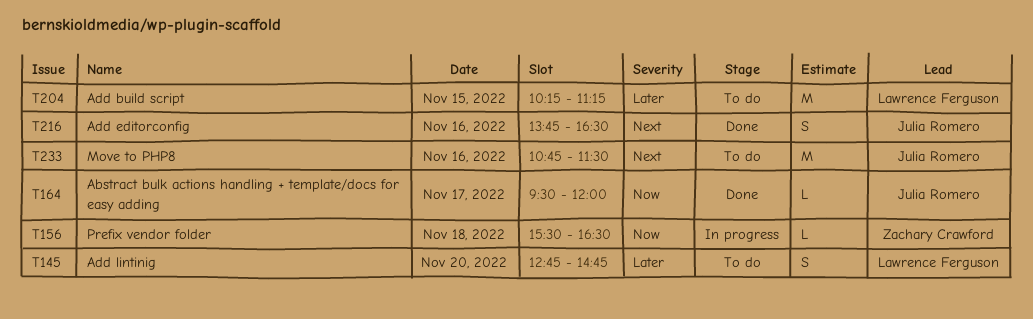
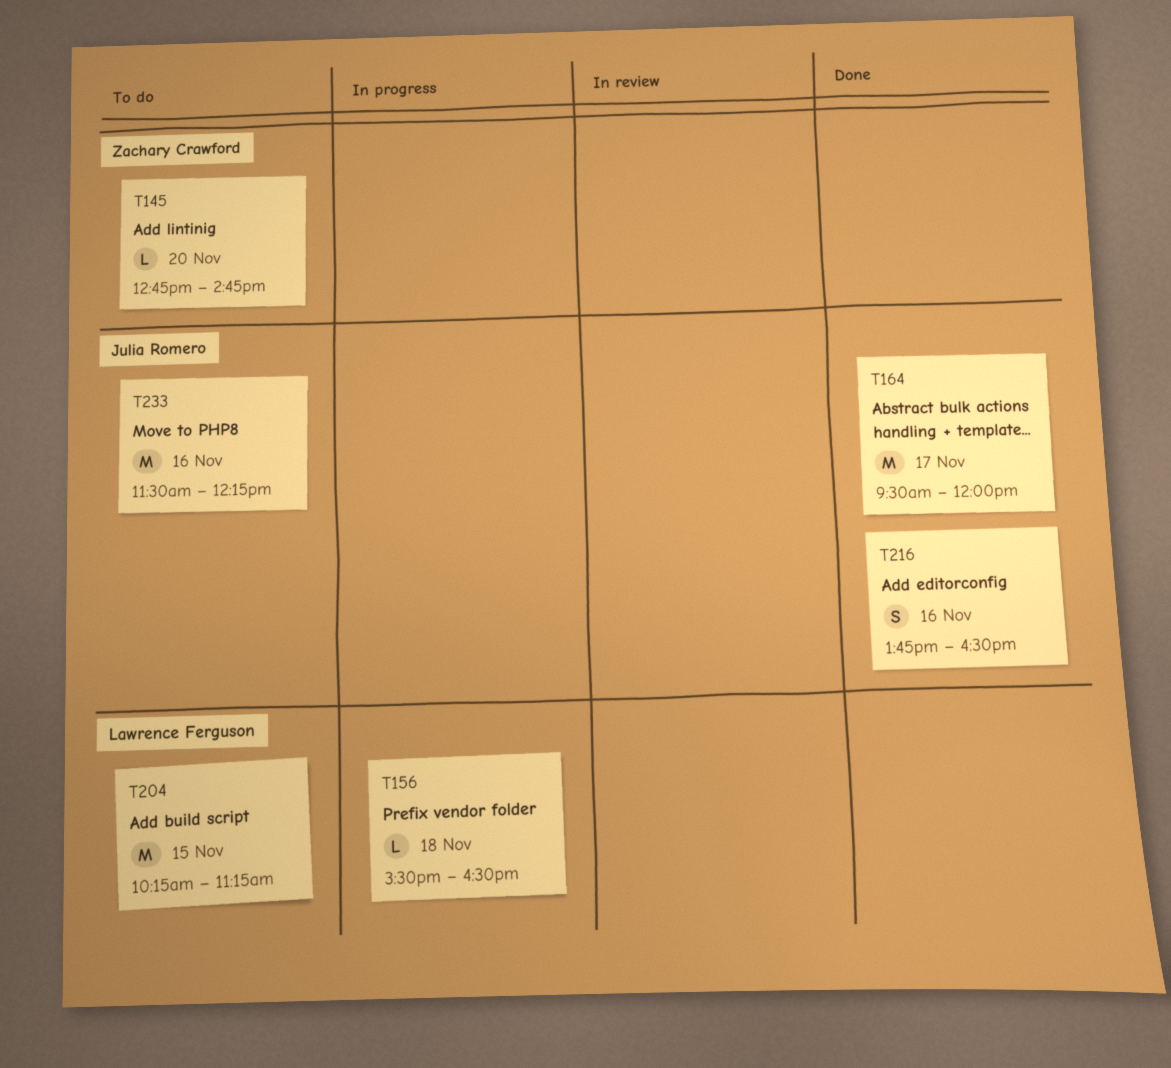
T145, owner: Lawrence Ferguson -> Zachary Crawford
T145, estimate: S -> L
T156, owner: Zachary Crawford -> Lawrence Ferguson
T164, estimate: L -> M
T233, begins: 10:45 -> 11:30
T233, ends: 11:30 -> 12:15

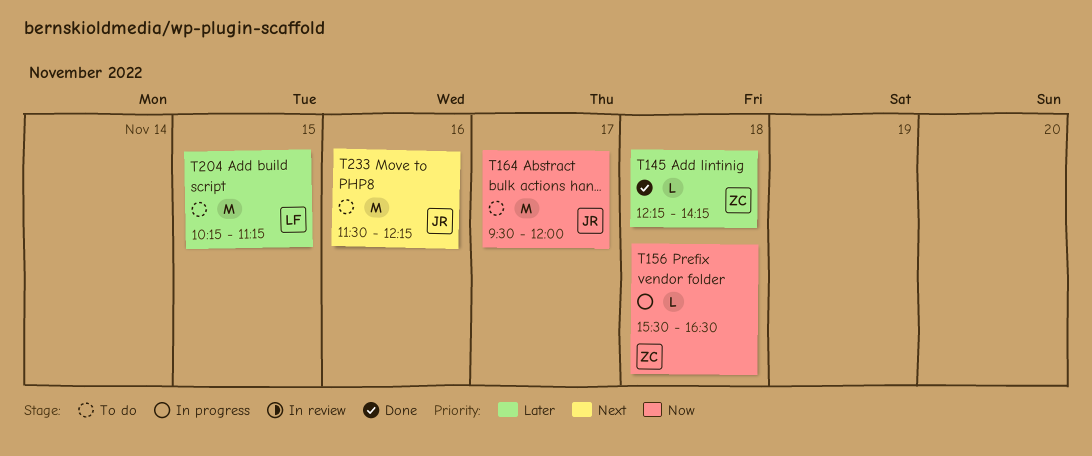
T145, status: To do -> Done
T145, day: Nov 20 -> Nov 18
T145, begins: 12:45 -> 12:15
T145, ends: 14:45 -> 14:15
T156, owner: Lawrence Ferguson -> Zachary Crawford
T164, status: Done -> To do
T216: present -> none

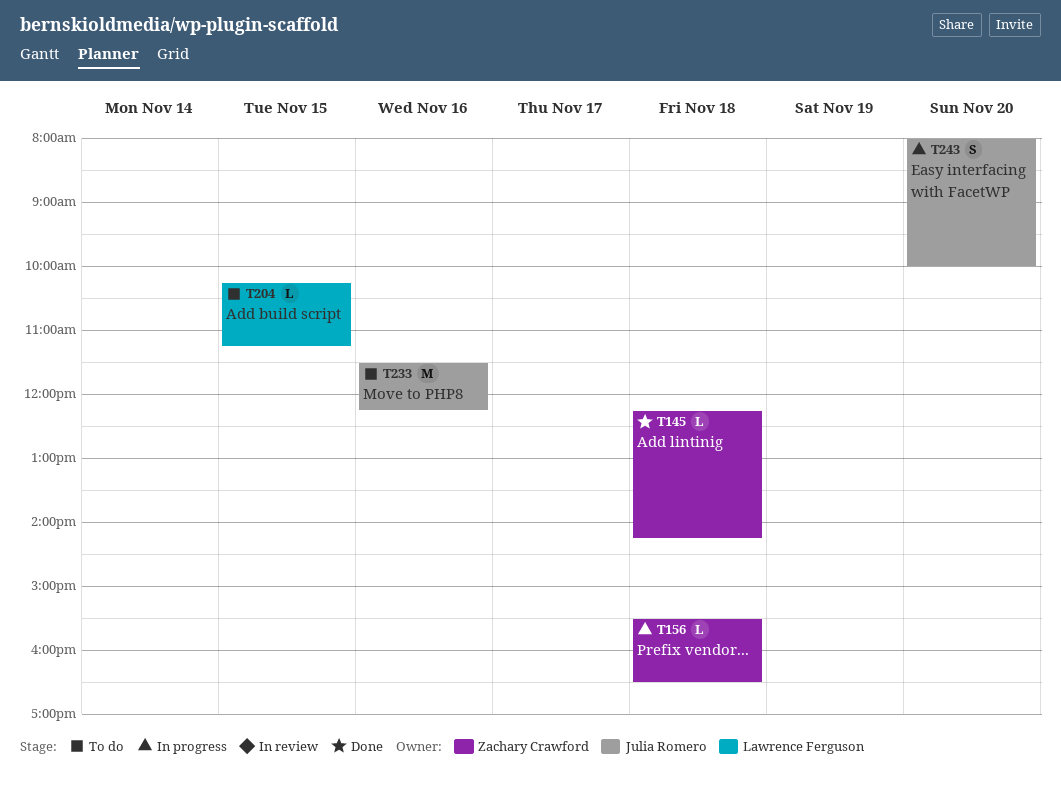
T164: present -> none
T204, estimate: M -> L
T243: none -> present

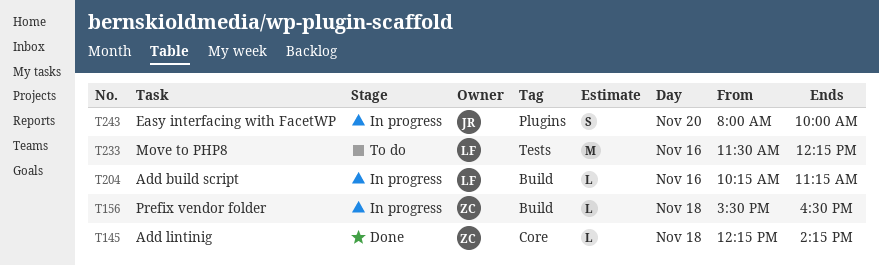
T204, status: To do -> In progress
T204, day: Nov 15 -> Nov 16
T233, owner: Julia Romero -> Lawrence Ferguson

